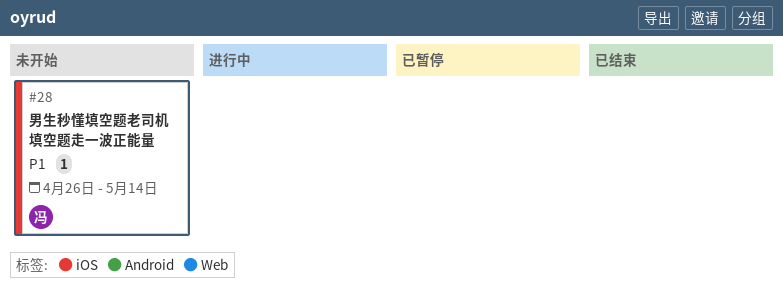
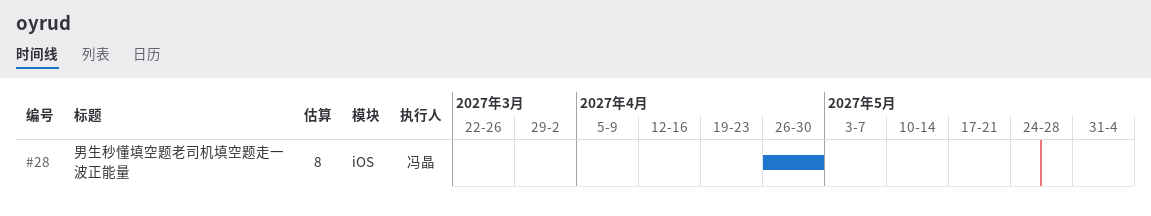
#28, estimate: 1 -> 8
#28, due: May 14 -> Apr 30

